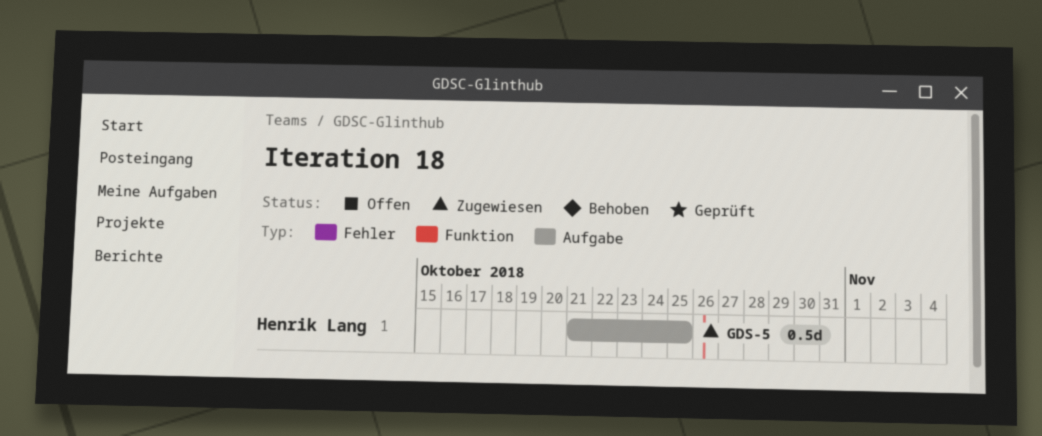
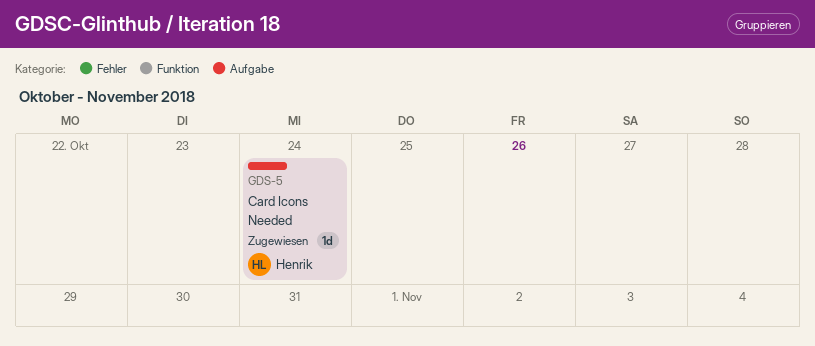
GDS-5, estimate: 0.5d -> 1d
GDS-5, due: Oct 25 -> Oct 24

